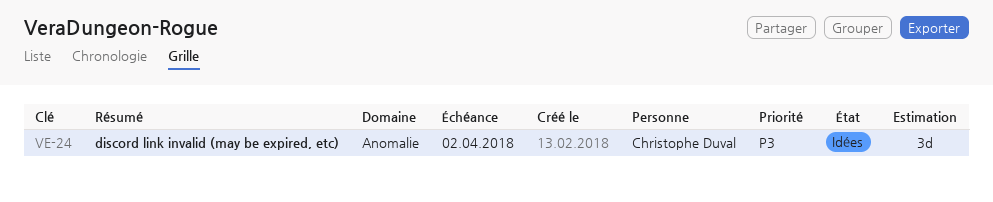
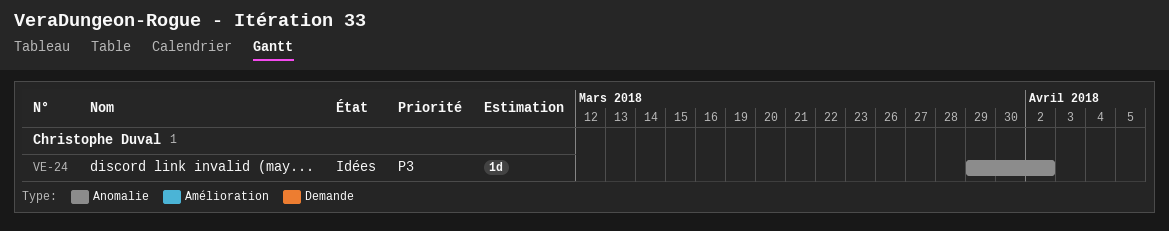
VE-24, estimate: 3d -> 1d

